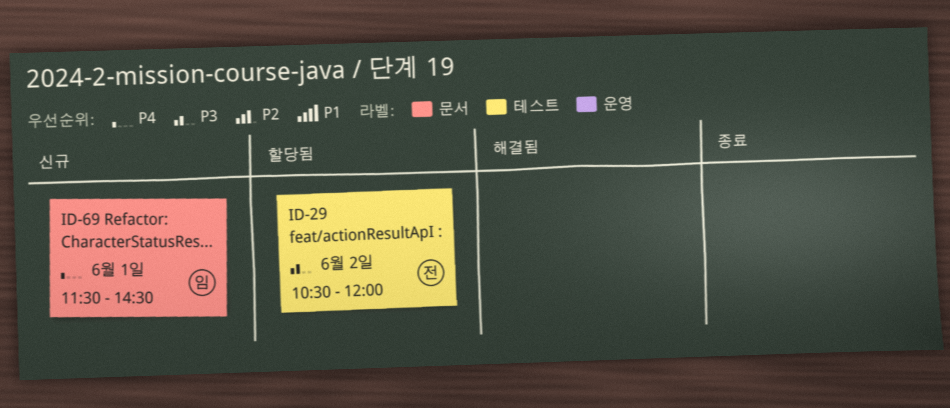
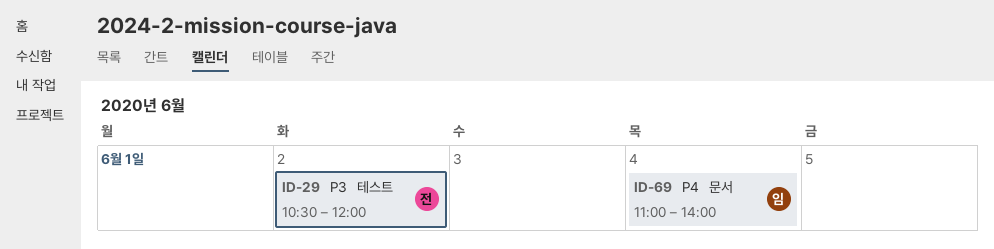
ID-69, day: Jun 1 -> Jun 4
ID-69, begins: 11:30 -> 11:00
ID-69, ends: 14:30 -> 14:00

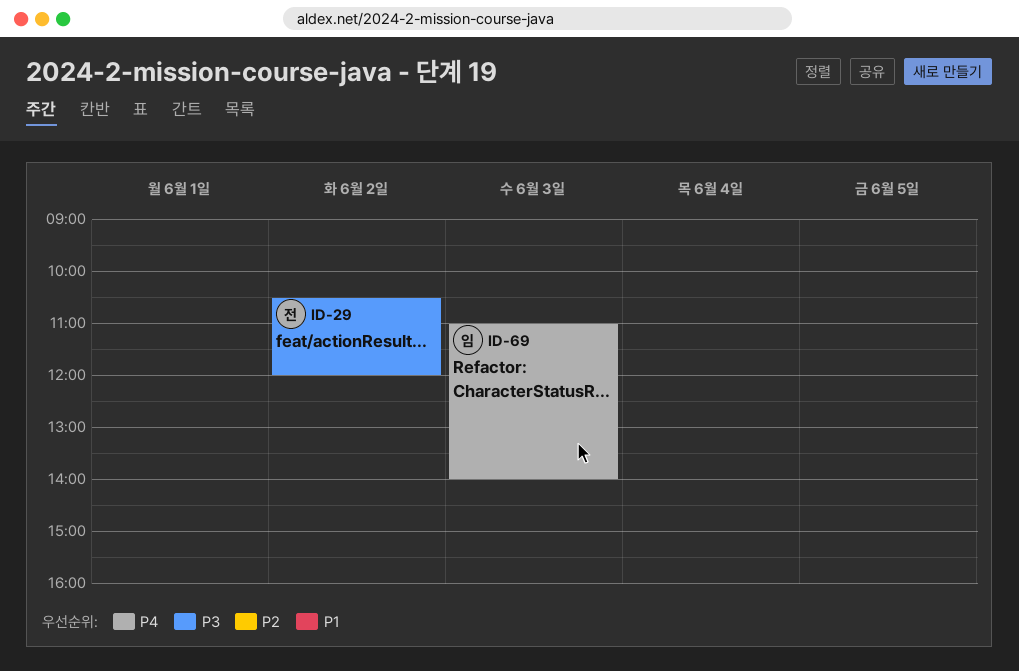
ID-69, day: Jun 4 -> Jun 3

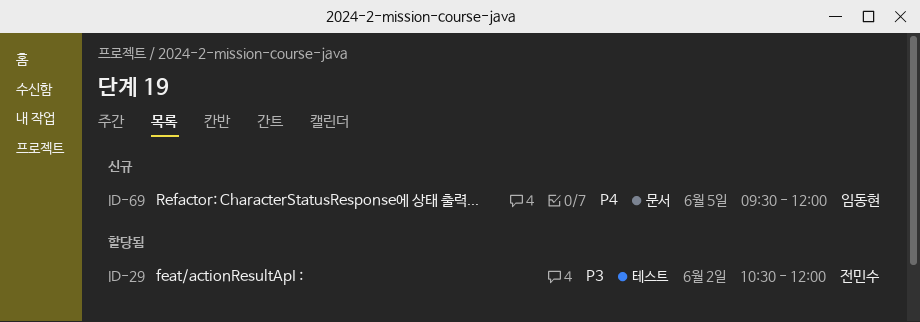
ID-69, day: Jun 3 -> Jun 5
ID-69, begins: 11:00 -> 09:30
ID-69, ends: 14:00 -> 12:00

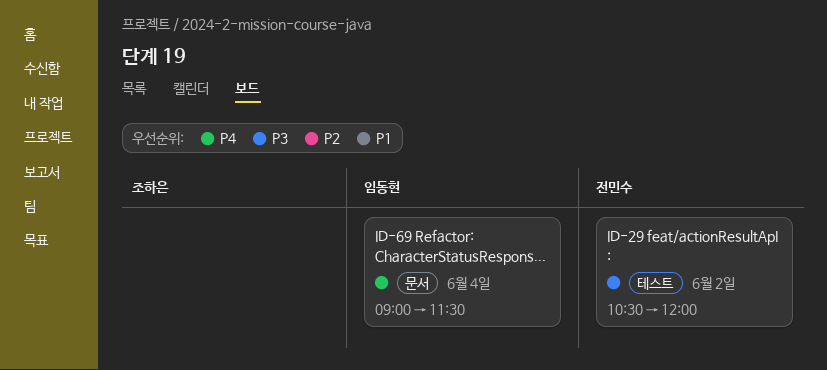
ID-69, day: Jun 5 -> Jun 4
ID-69, begins: 09:30 -> 09:00
ID-69, ends: 12:00 -> 11:30

